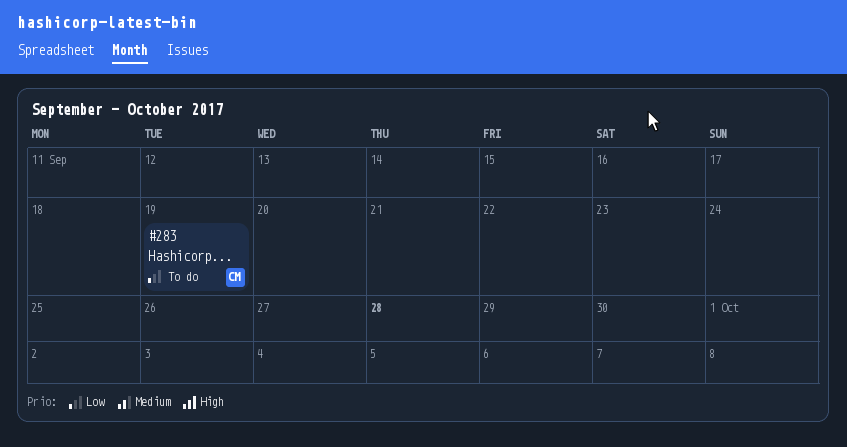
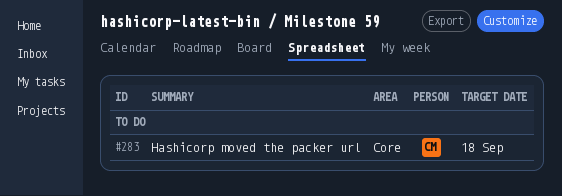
#283, due: Sep 19 -> Sep 18

